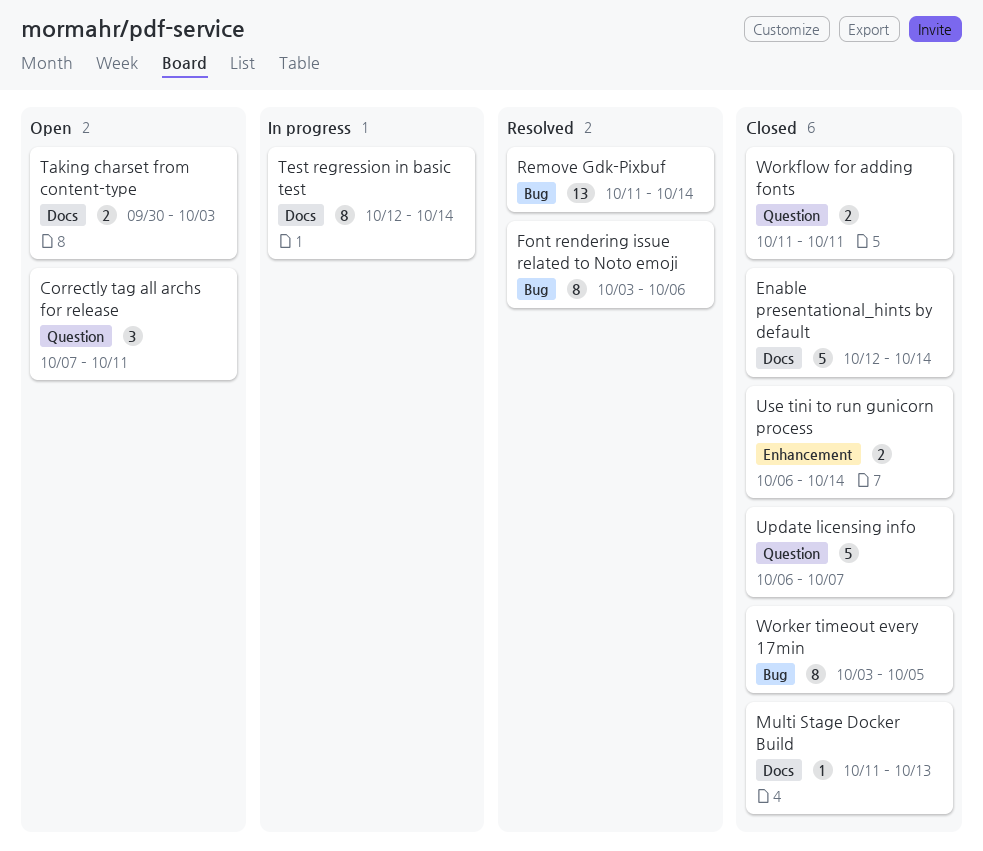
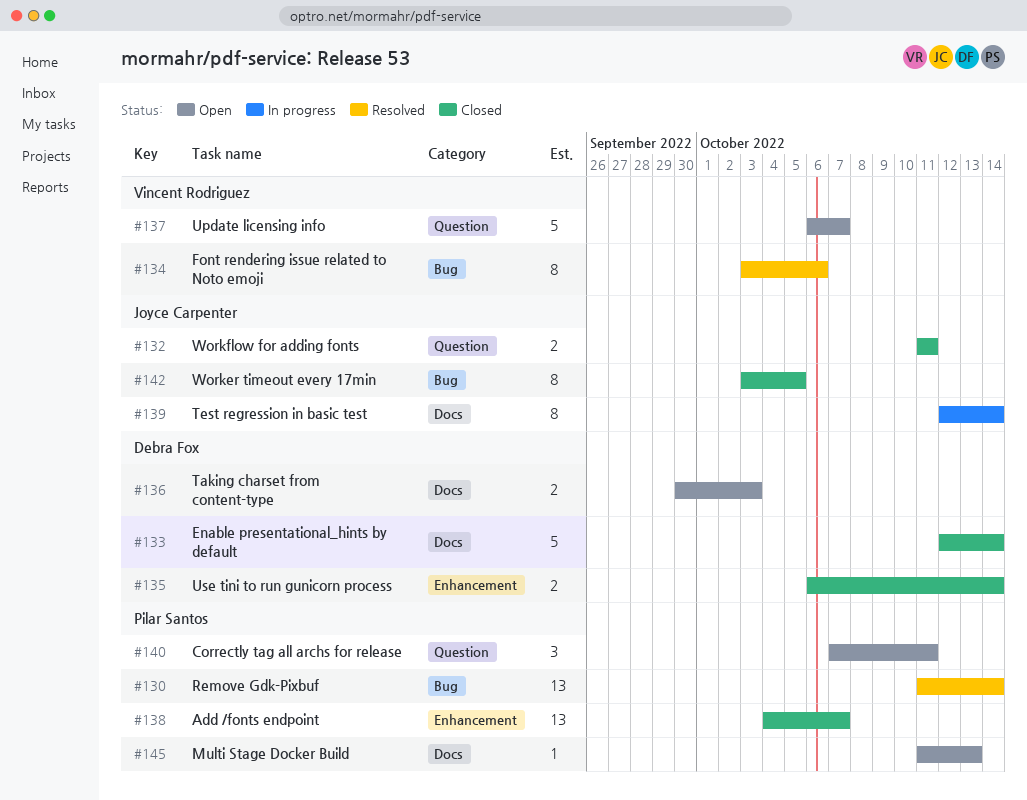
Add /fonts endpoint: none -> present
Multi Stage Docker Build, status: Closed -> Open
Update licensing info, status: Closed -> Open

